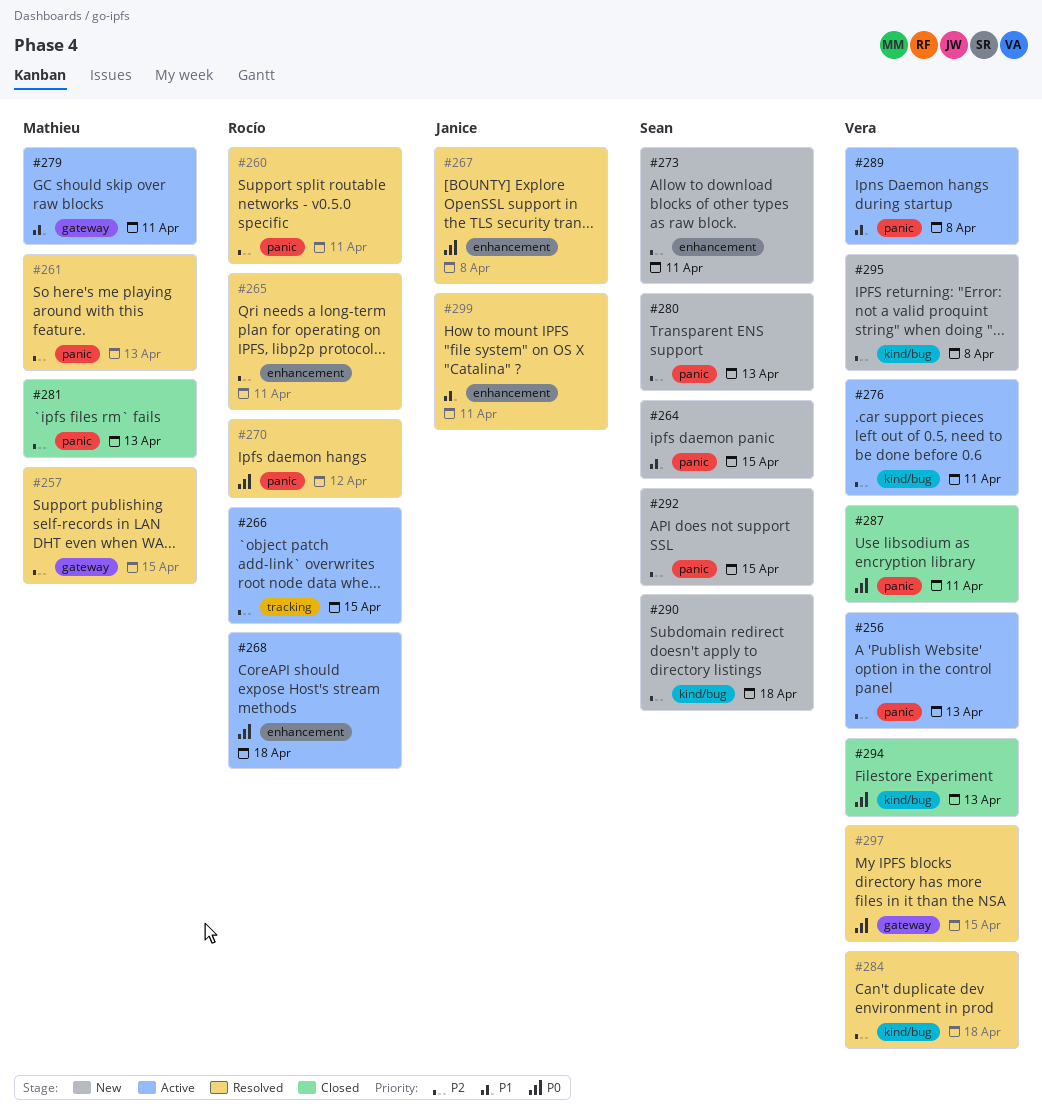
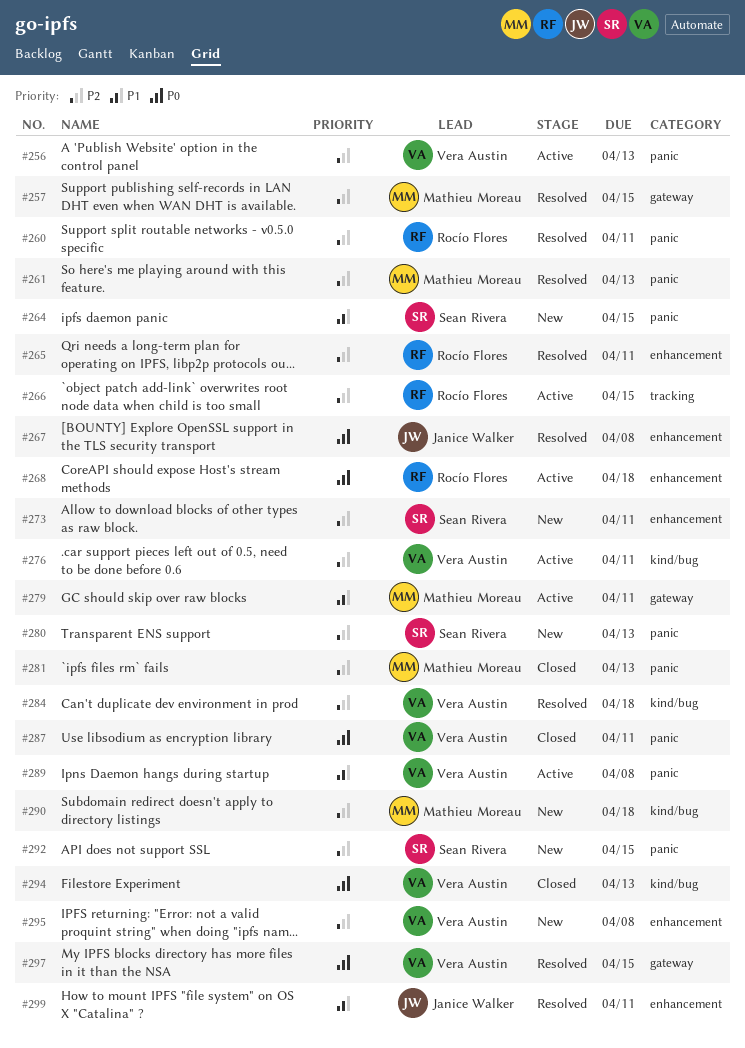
#270: present -> none
#290, owner: Sean Rivera -> Mathieu Moreau
#295, label: kind/bug -> enhancement

